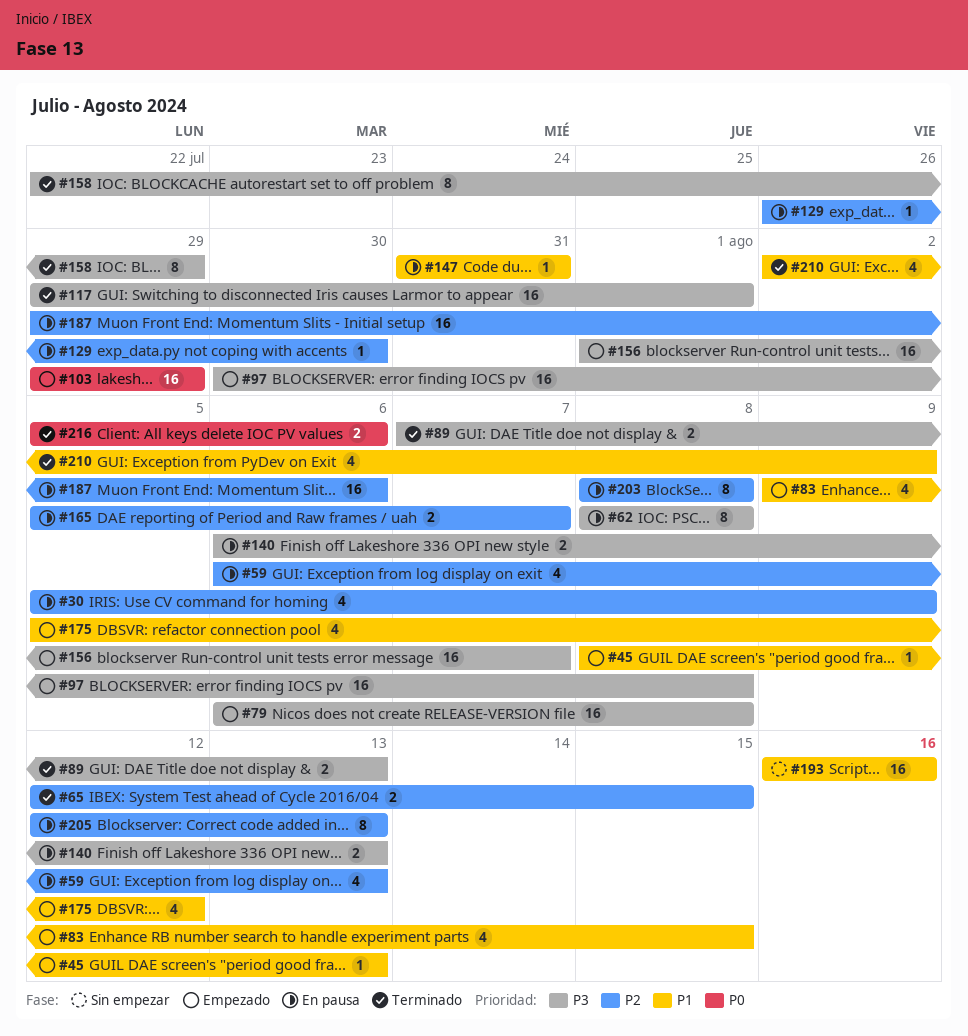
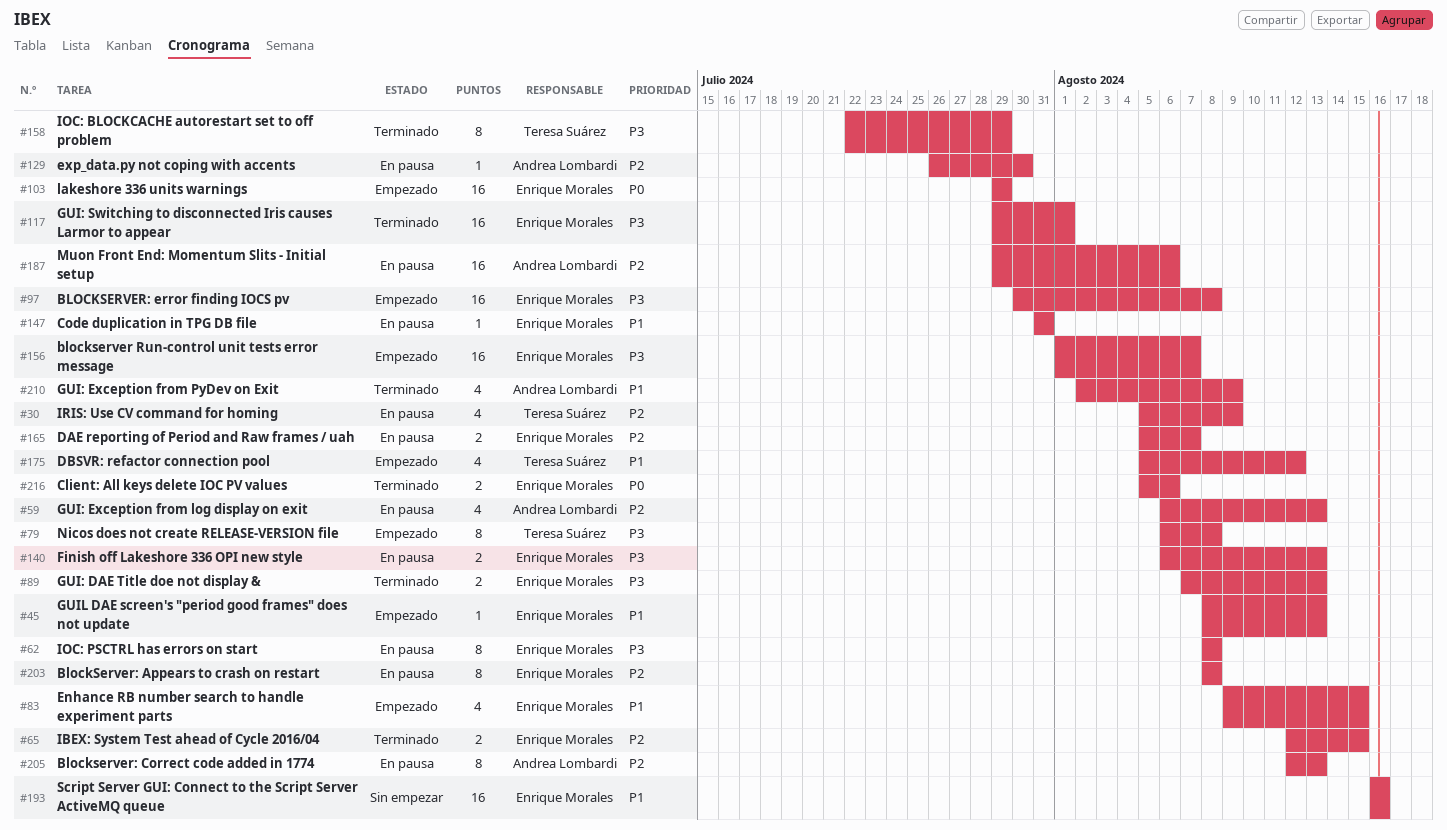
#79, estimate: 16 -> 8

